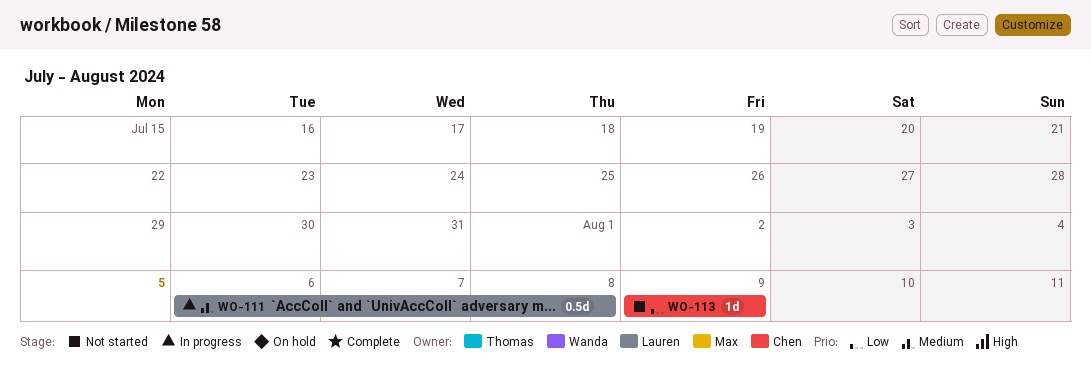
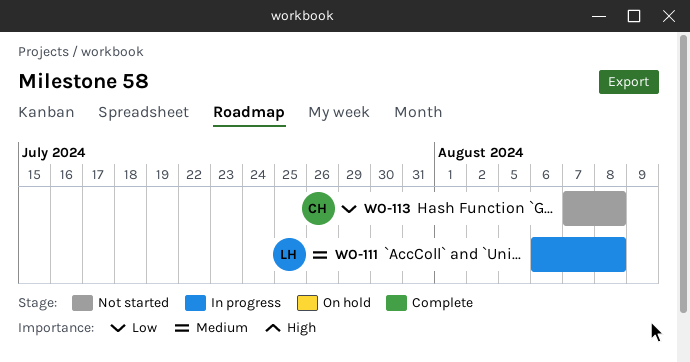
WO-113, start: Aug 9 -> Aug 7
WO-113, due: Aug 9 -> Aug 8

